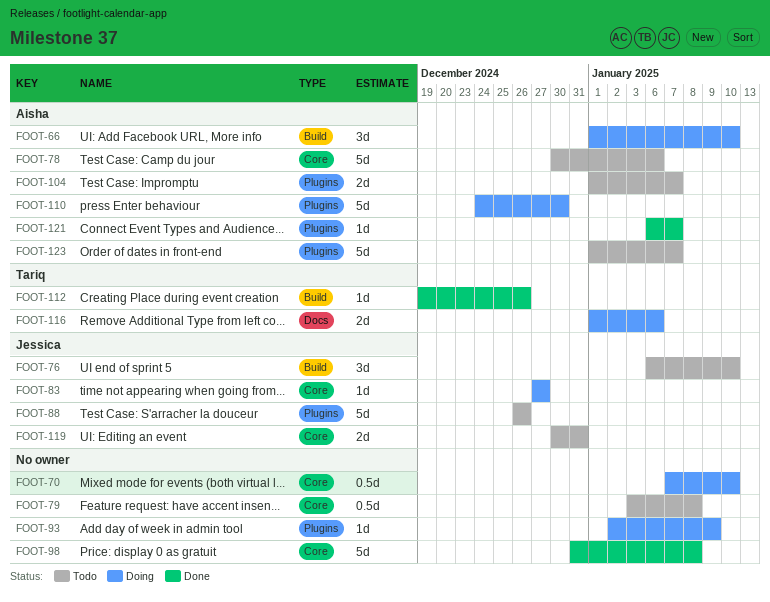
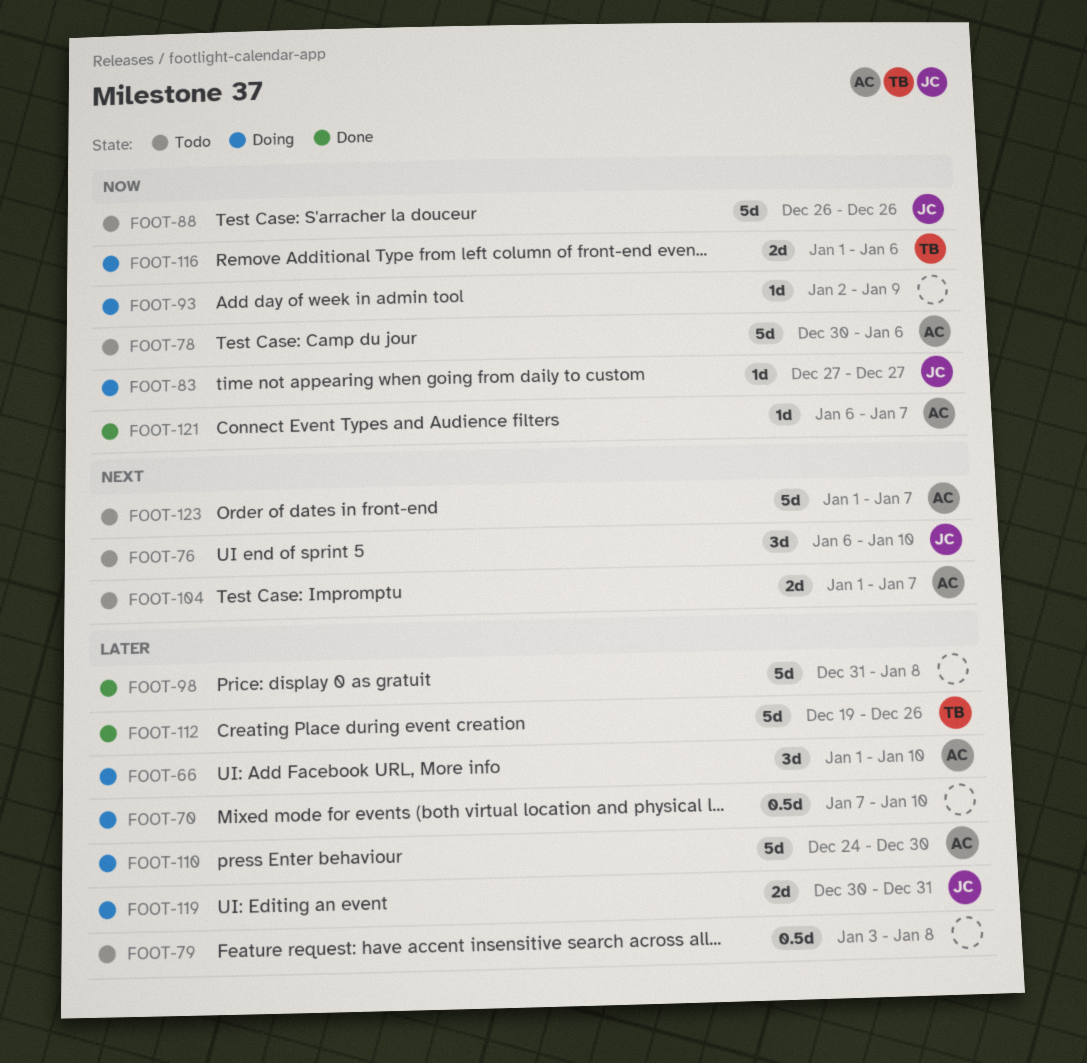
FOOT-112, estimate: 1d -> 5d
FOOT-119, status: Todo -> Doing

